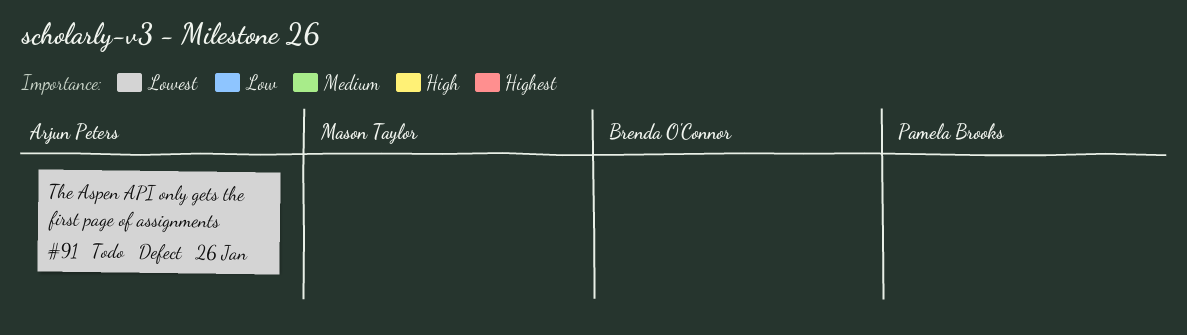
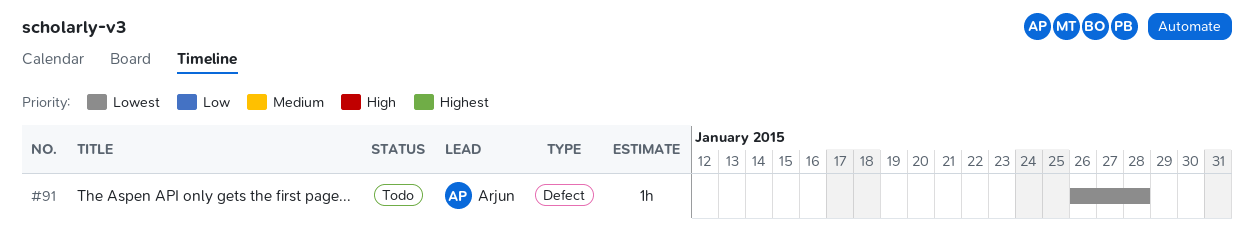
#91, due: Jan 26 -> Jan 28

